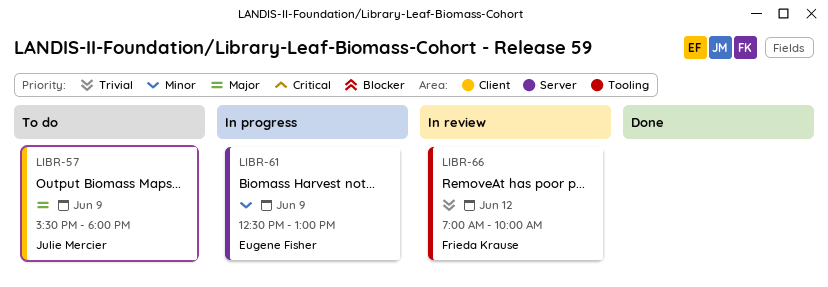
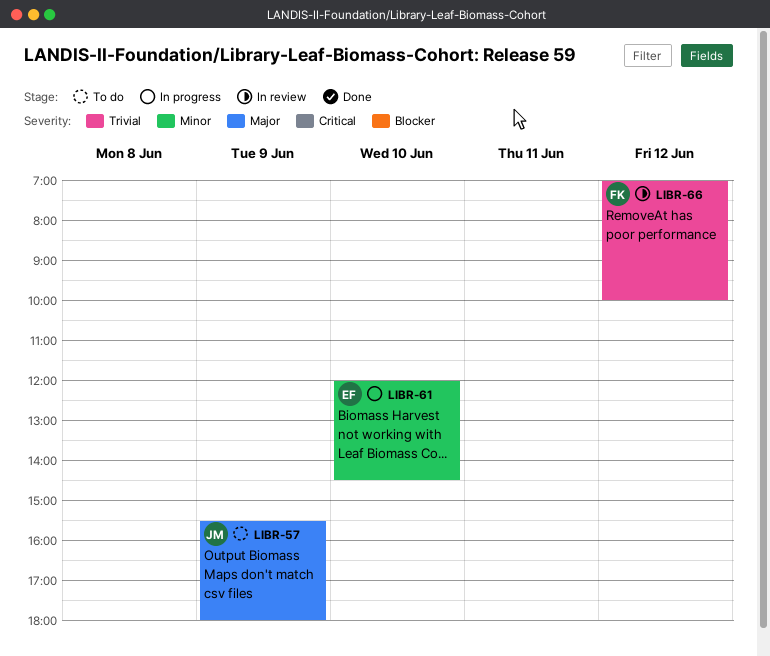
LIBR-61, day: Jun 9 -> Jun 10
LIBR-61, begins: 12:30 -> 12:00
LIBR-61, ends: 13:00 -> 14:30

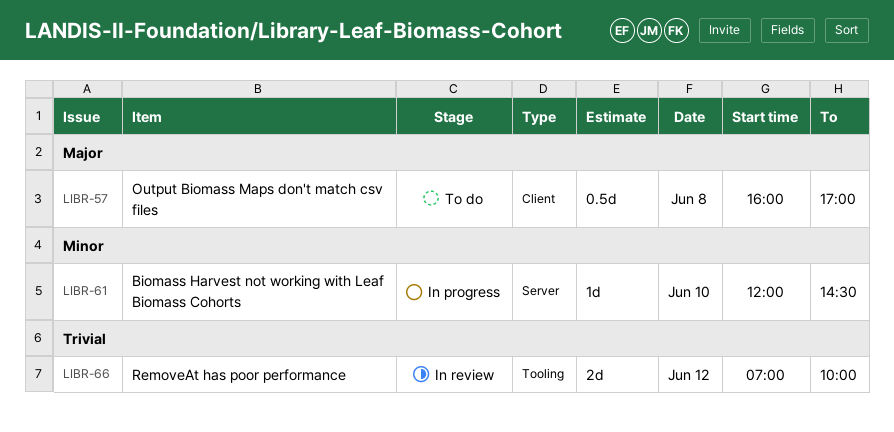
LIBR-57, day: Jun 9 -> Jun 8
LIBR-57, begins: 15:30 -> 16:00
LIBR-57, ends: 18:00 -> 17:00

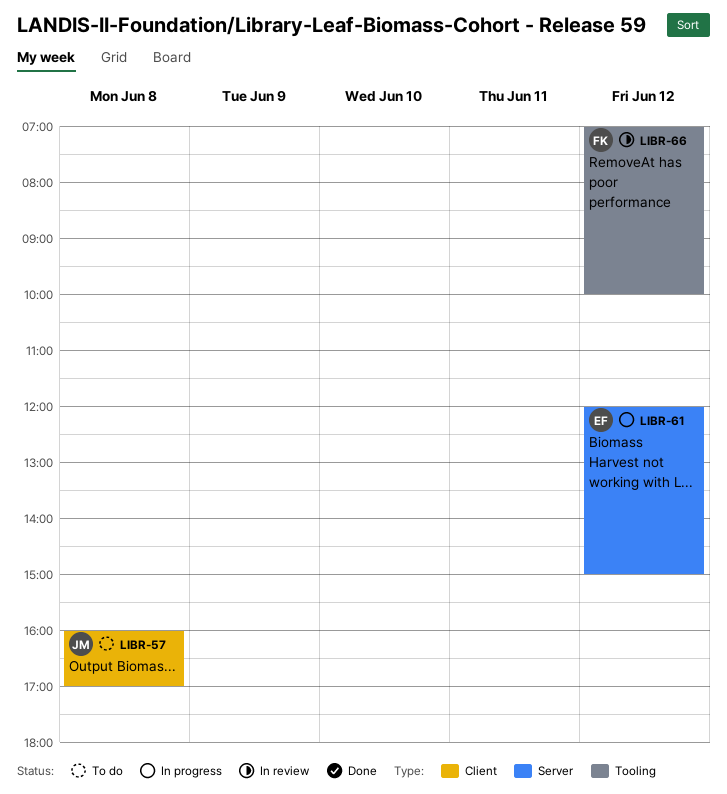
LIBR-61, day: Jun 10 -> Jun 12
LIBR-61, ends: 14:30 -> 15:00

